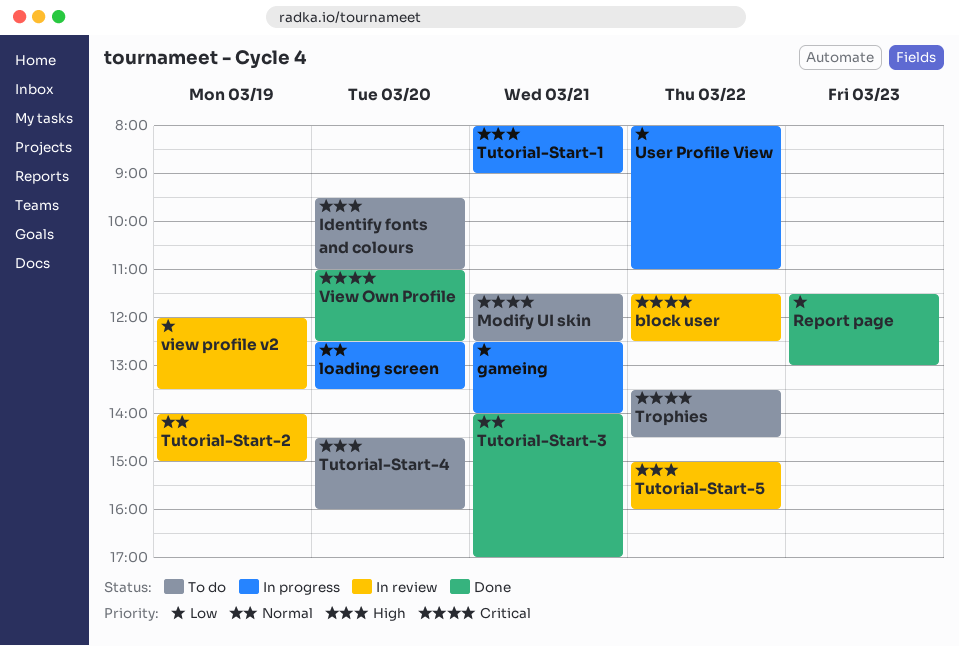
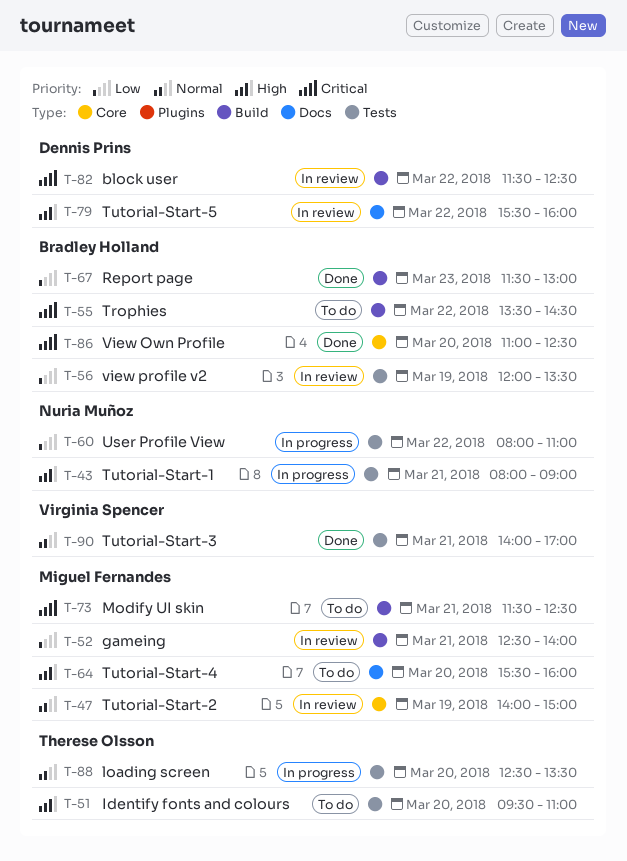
gameing, status: In progress -> In review
Tutorial-Start-4, begins: 14:30 -> 15:30
Tutorial-Start-5, begins: 15:00 -> 15:30

